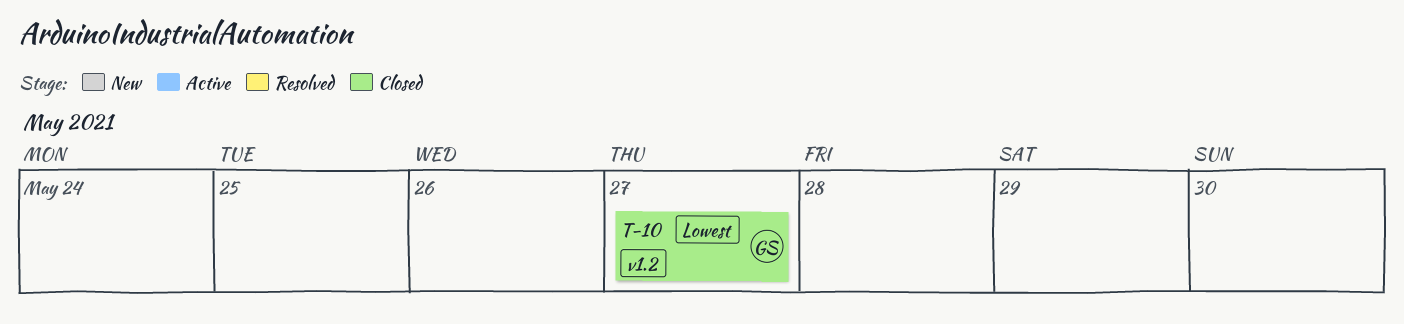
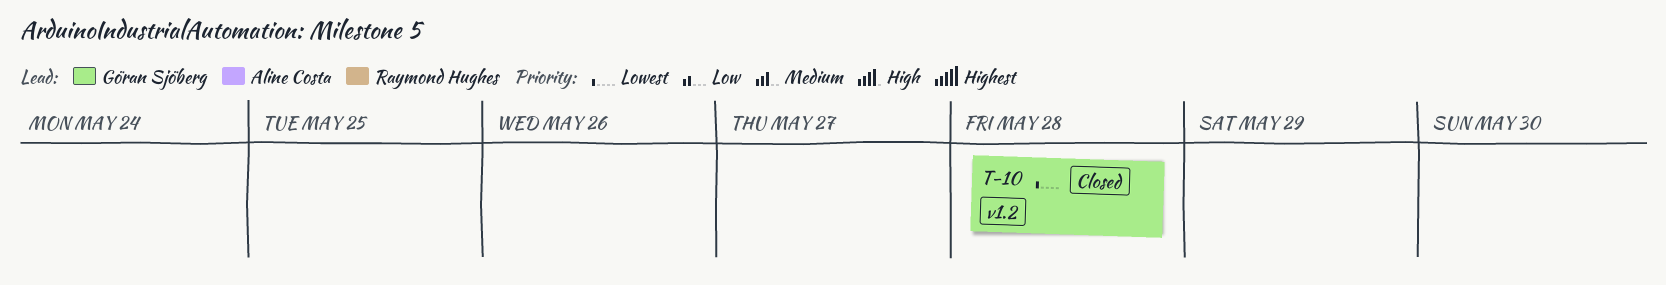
T-10, due: May 27 -> May 28

